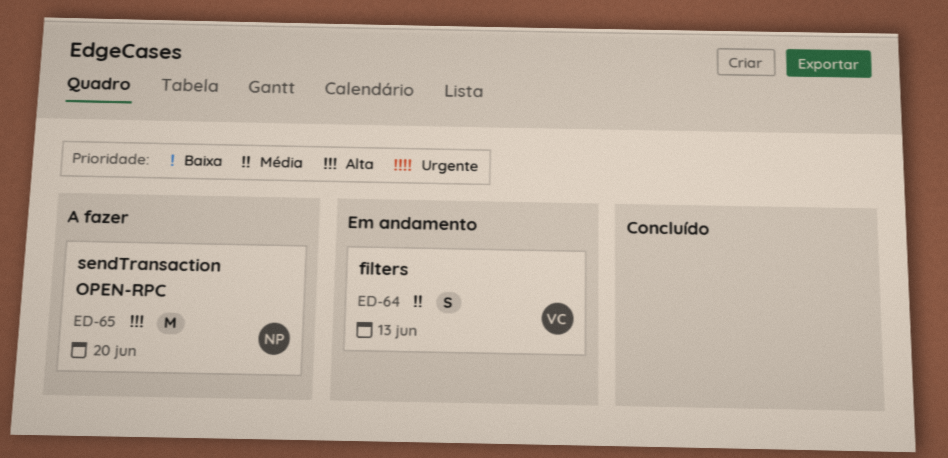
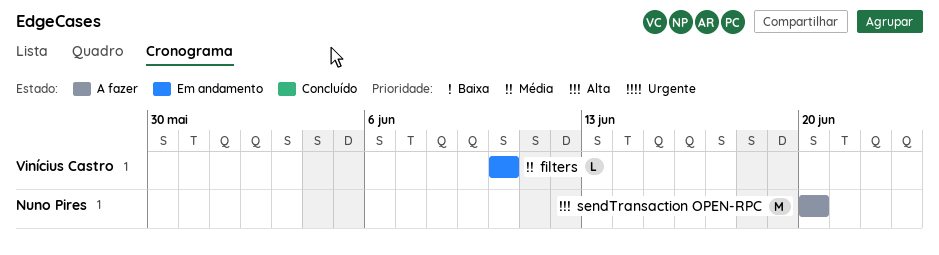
filters, estimate: S -> L
filters, due: Jun 13 -> Jun 10

